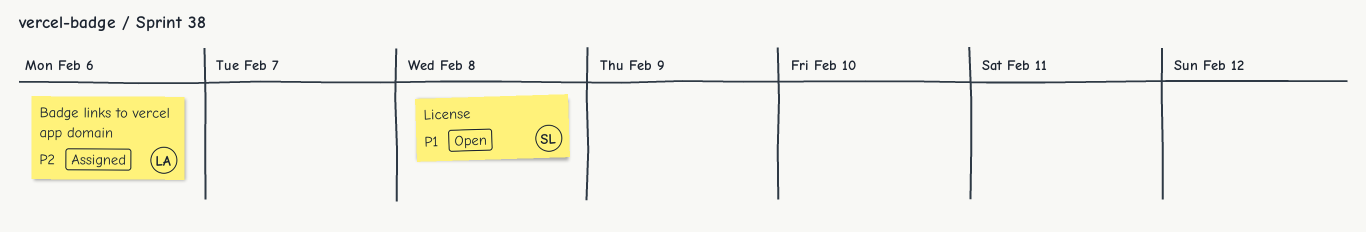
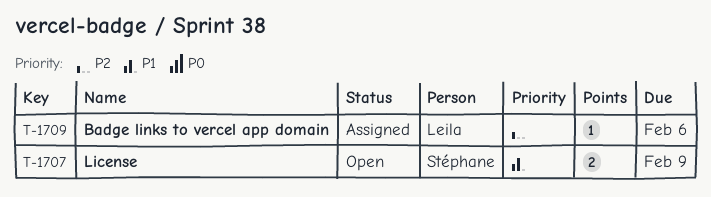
License, due: Feb 8 -> Feb 9

